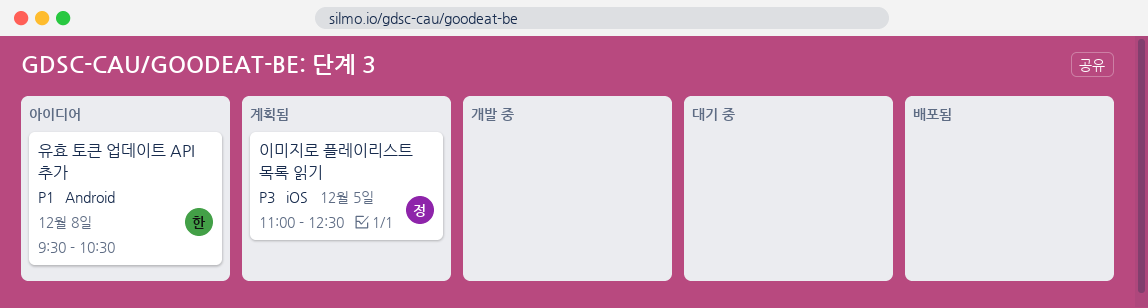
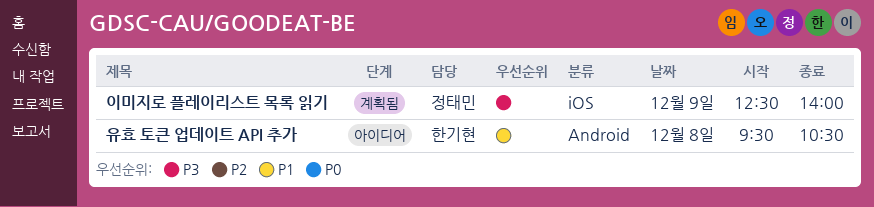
이미지로 플레이리스트 목록 읽기, day: Dec 5 -> Dec 9
이미지로 플레이리스트 목록 읽기, begins: 11:00 -> 12:30
이미지로 플레이리스트 목록 읽기, ends: 12:30 -> 14:00

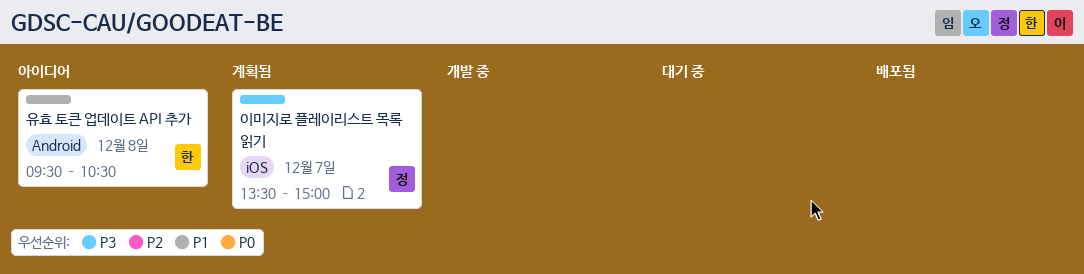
이미지로 플레이리스트 목록 읽기, day: Dec 9 -> Dec 7
이미지로 플레이리스트 목록 읽기, begins: 12:30 -> 13:30
이미지로 플레이리스트 목록 읽기, ends: 14:00 -> 15:00

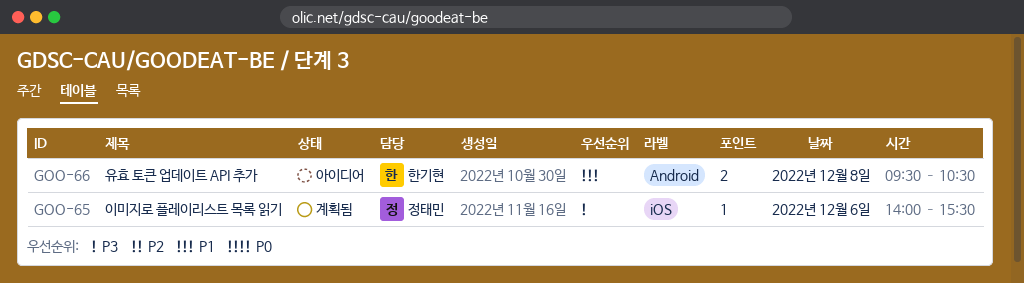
이미지로 플레이리스트 목록 읽기, day: Dec 7 -> Dec 6
이미지로 플레이리스트 목록 읽기, begins: 13:30 -> 14:00
이미지로 플레이리스트 목록 읽기, ends: 15:00 -> 15:30

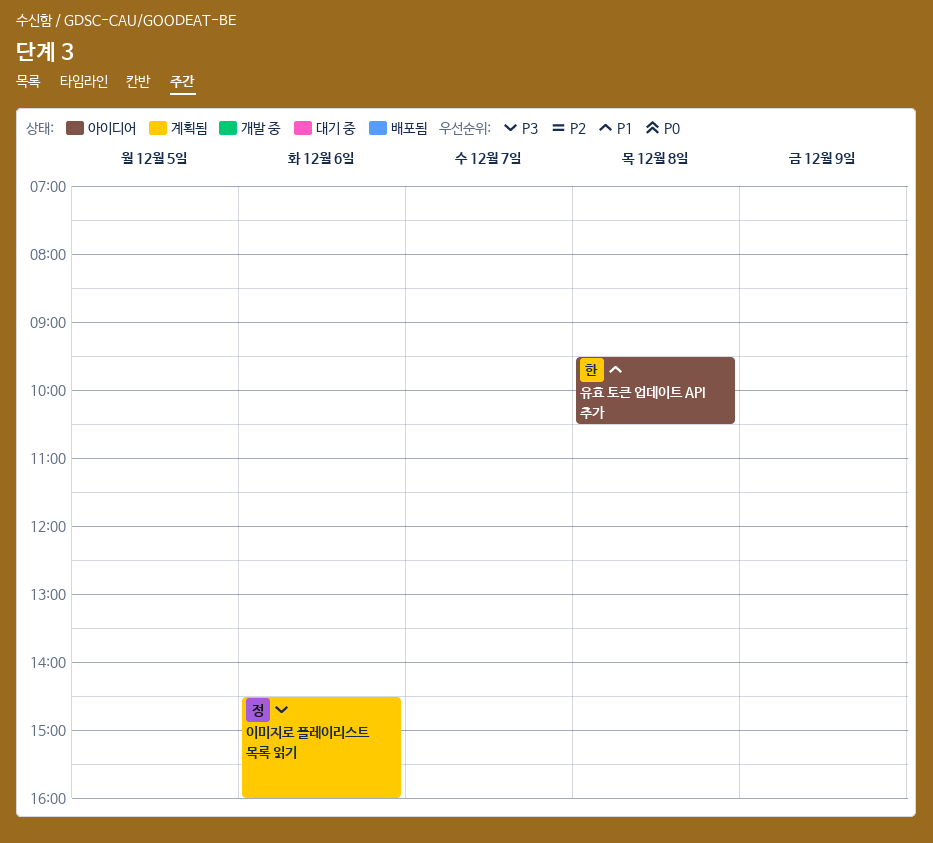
이미지로 플레이리스트 목록 읽기, begins: 14:00 -> 14:30
이미지로 플레이리스트 목록 읽기, ends: 15:30 -> 16:00

